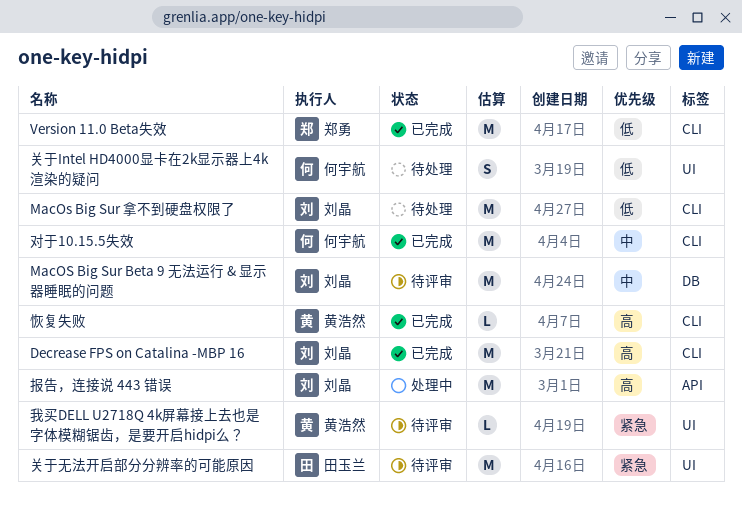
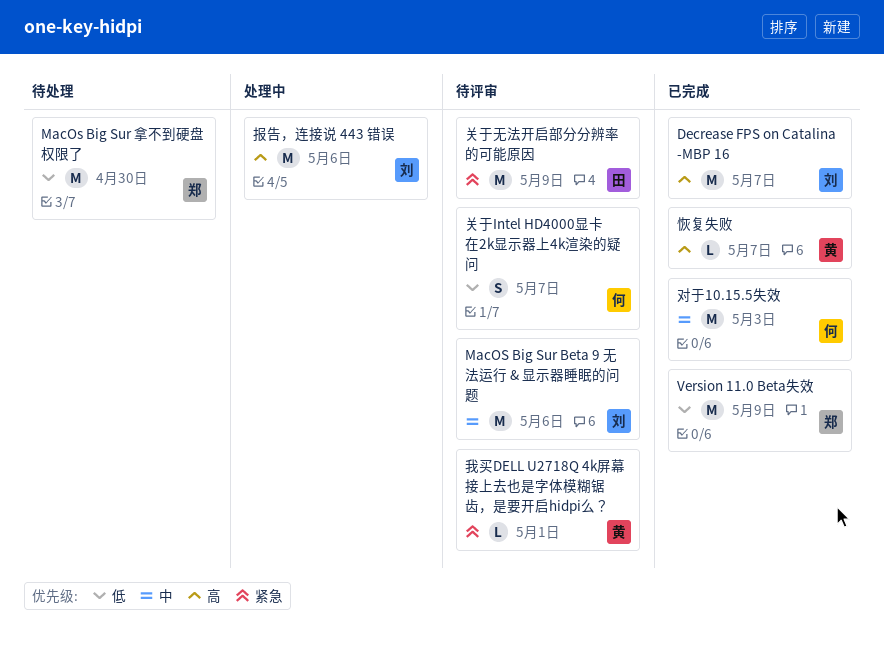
MacOs Big Sur 拿不到硬盘权限了, owner: 刘晶 -> 郑勇
关于Intel HD4000显卡在2k显示器上4k渲染的疑问, status: 待处理 -> 待评审

